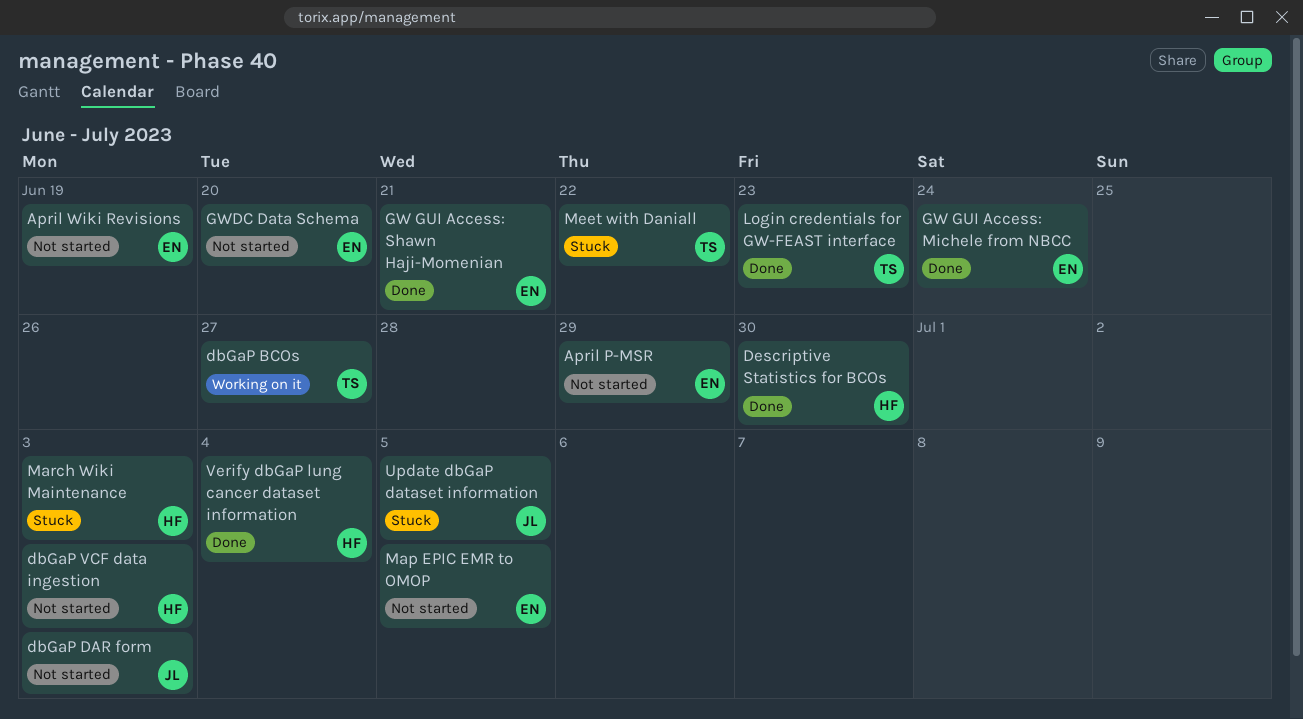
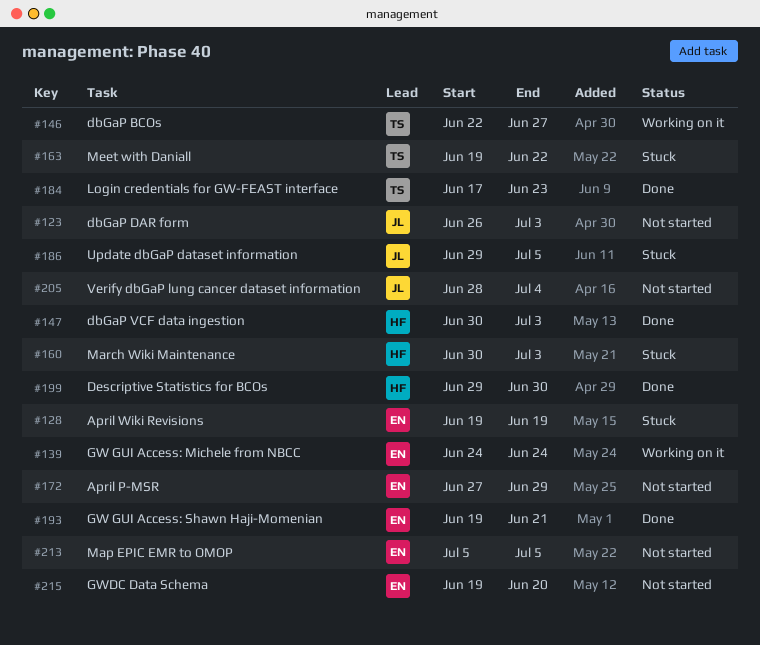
April Wiki Revisions, status: Not started -> Stuck
dbGaP VCF data ingestion, status: Not started -> Done
GW GUI Access: Michele from NBCC, status: Done -> Working on it
Verify dbGaP lung cancer dataset information, status: Done -> Not started
Verify dbGaP lung cancer dataset information, owner: HF -> JL

